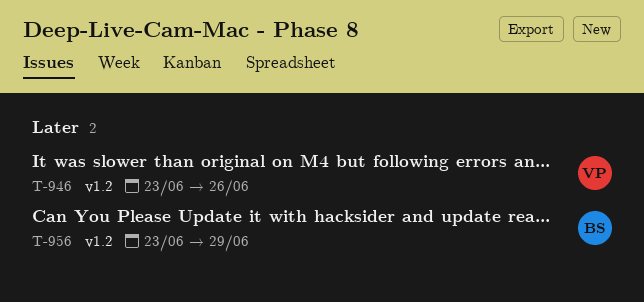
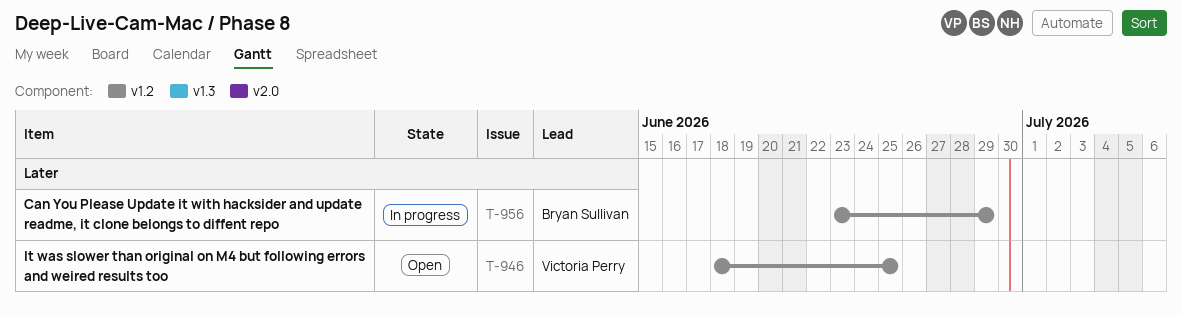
T-946, start: Jun 23 -> Jun 18
T-946, due: Jun 26 -> Jun 25

